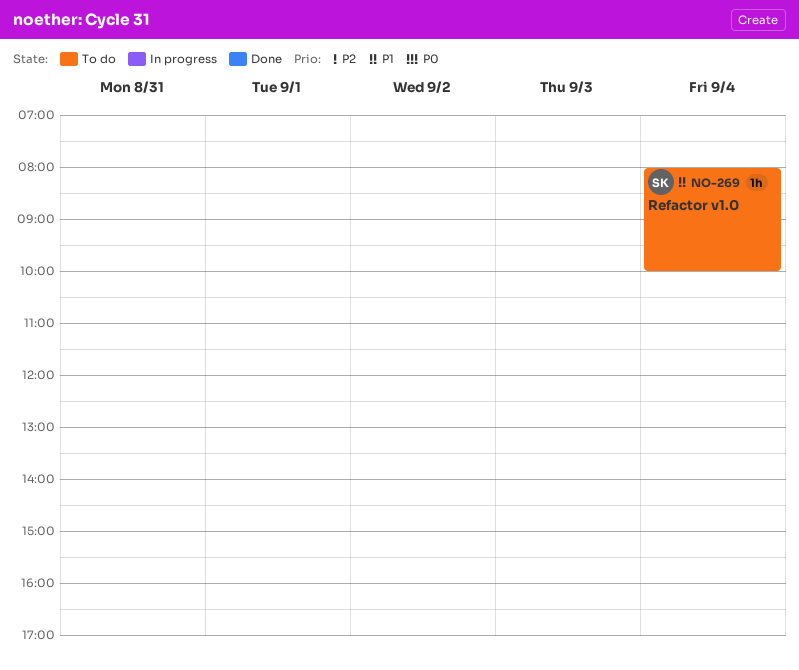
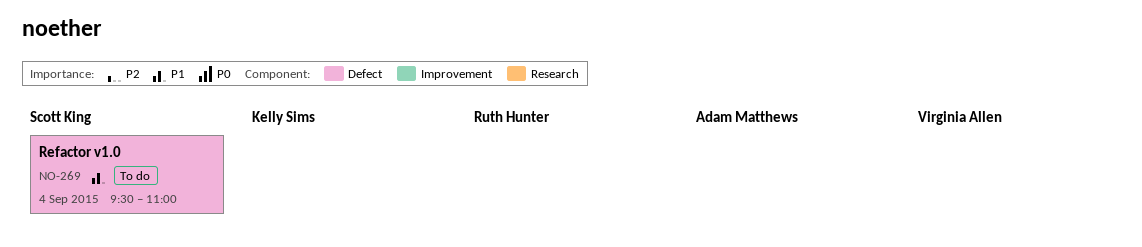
NO-269, begins: 08:00 -> 09:30
NO-269, ends: 10:00 -> 11:00

